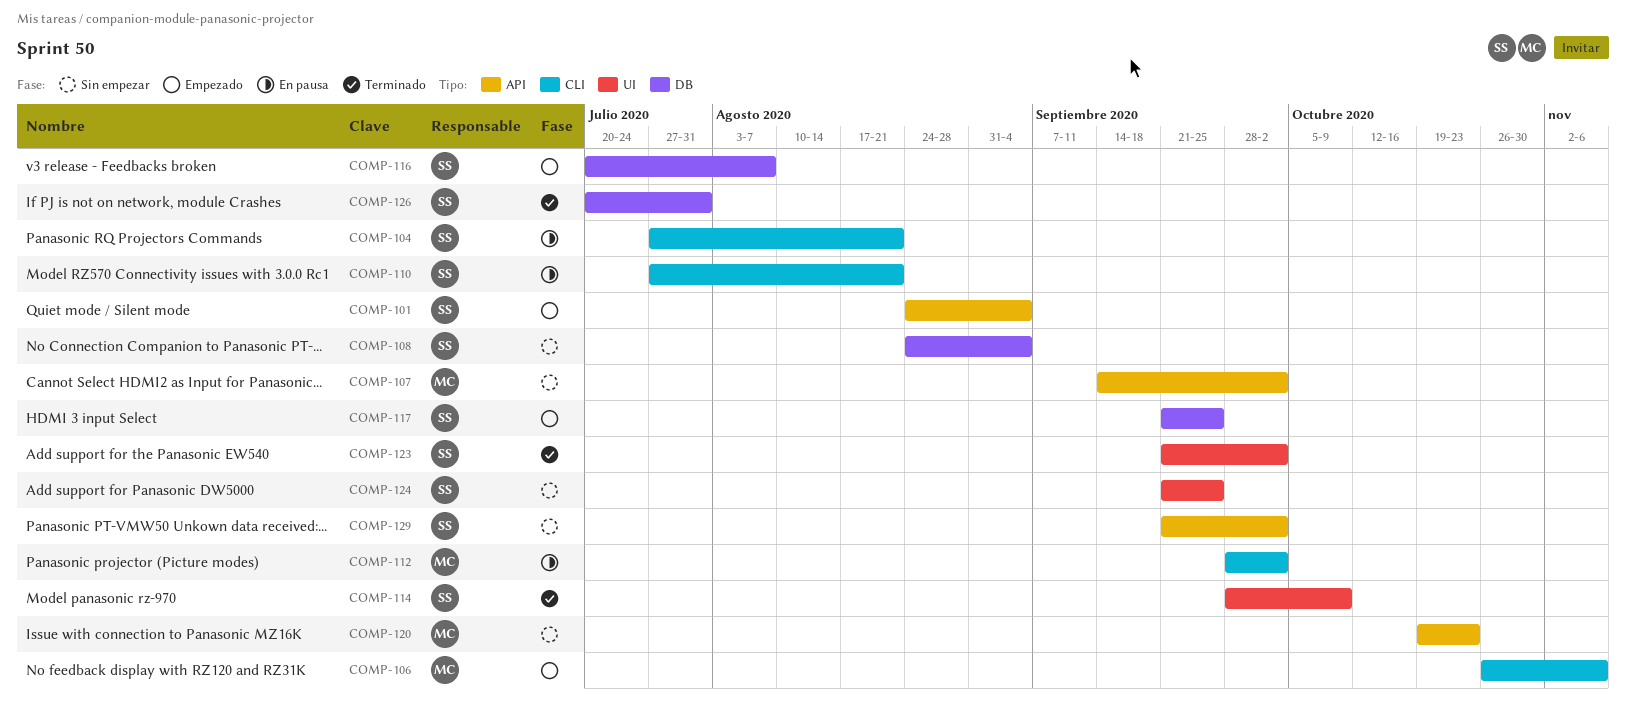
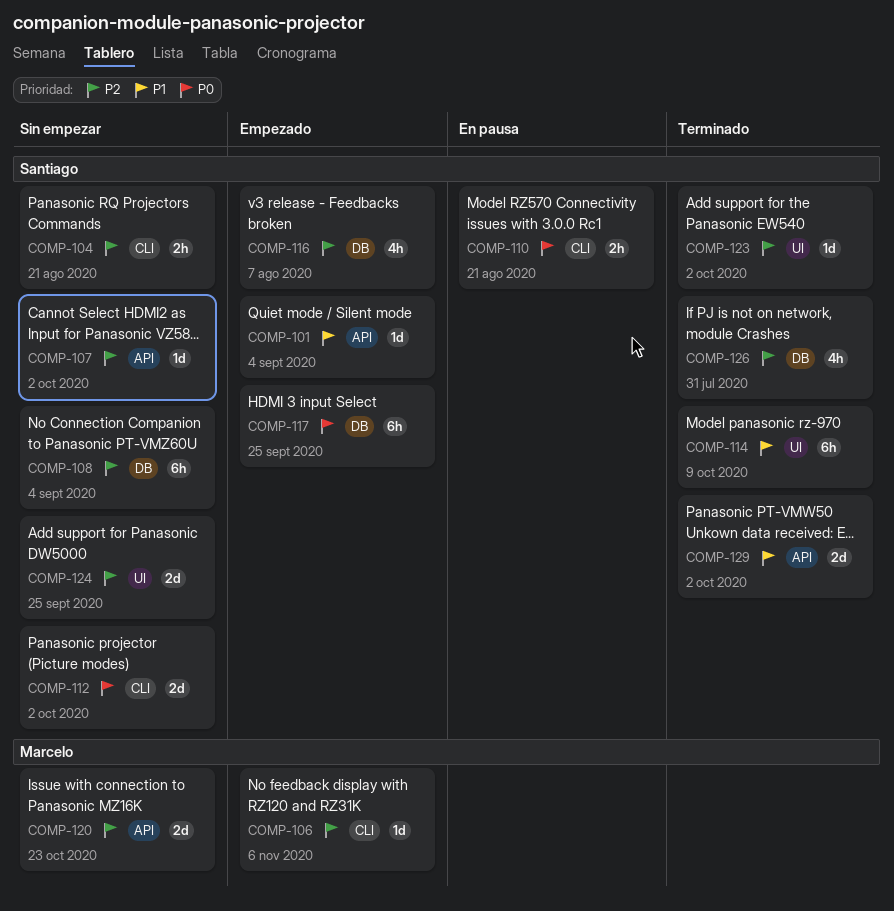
COMP-104, status: En pausa -> Sin empezar
COMP-107, owner: Marcelo -> Santiago
COMP-112, status: En pausa -> Sin empezar
COMP-112, owner: Marcelo -> Santiago
COMP-129, status: Sin empezar -> Terminado

